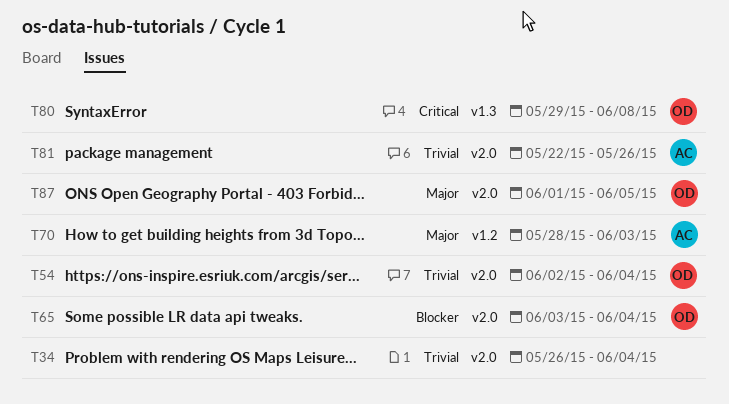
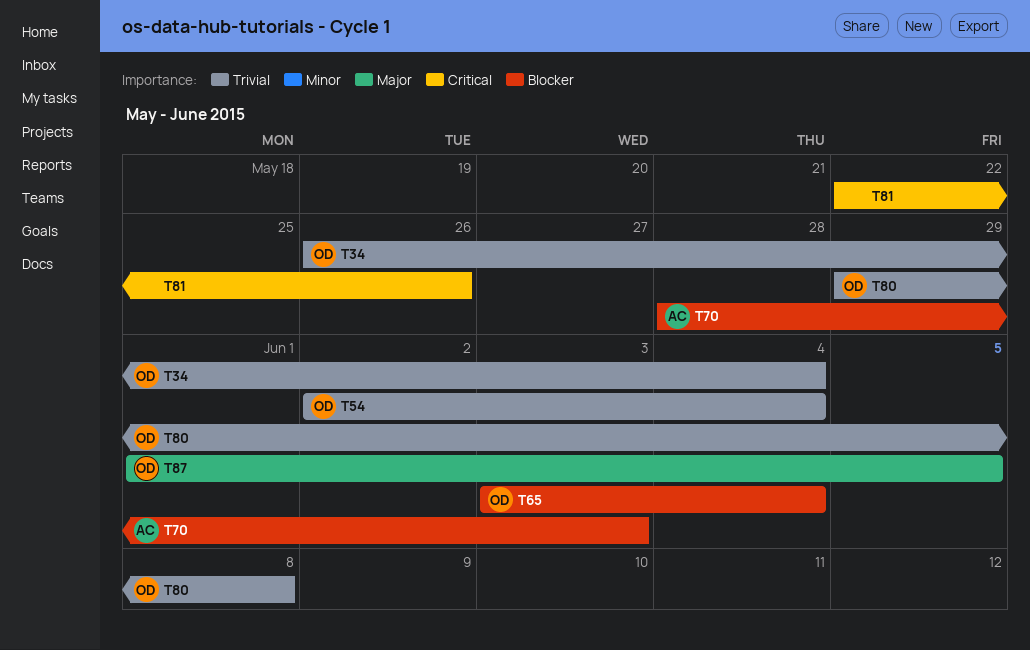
T34, owner: none -> OD
T70, priority: Major -> Blocker
T80, priority: Critical -> Trivial
T81, owner: AC -> none
T81, priority: Trivial -> Critical

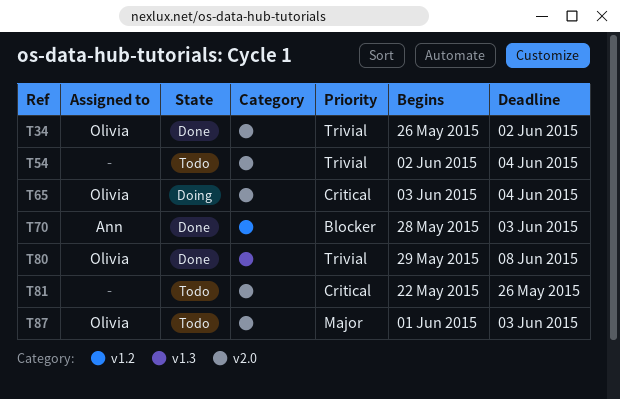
T34, due: Jun 4 -> Jun 2
T54, owner: Olivia -> none
T65, priority: Blocker -> Critical
T87, due: Jun 5 -> Jun 3

